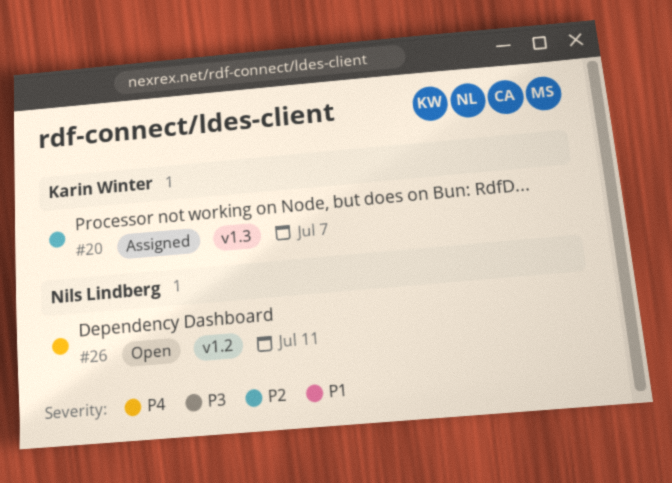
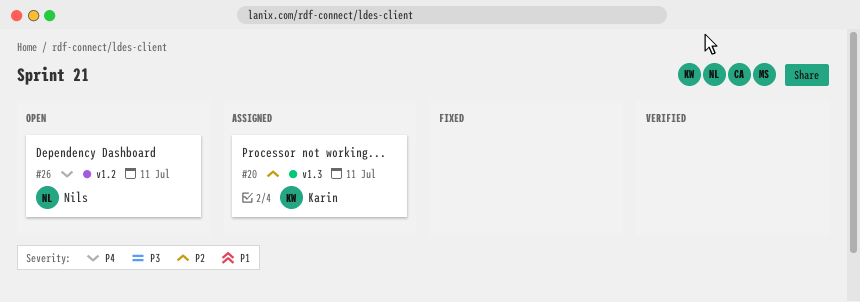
#20, due: Jul 7 -> Jul 11

